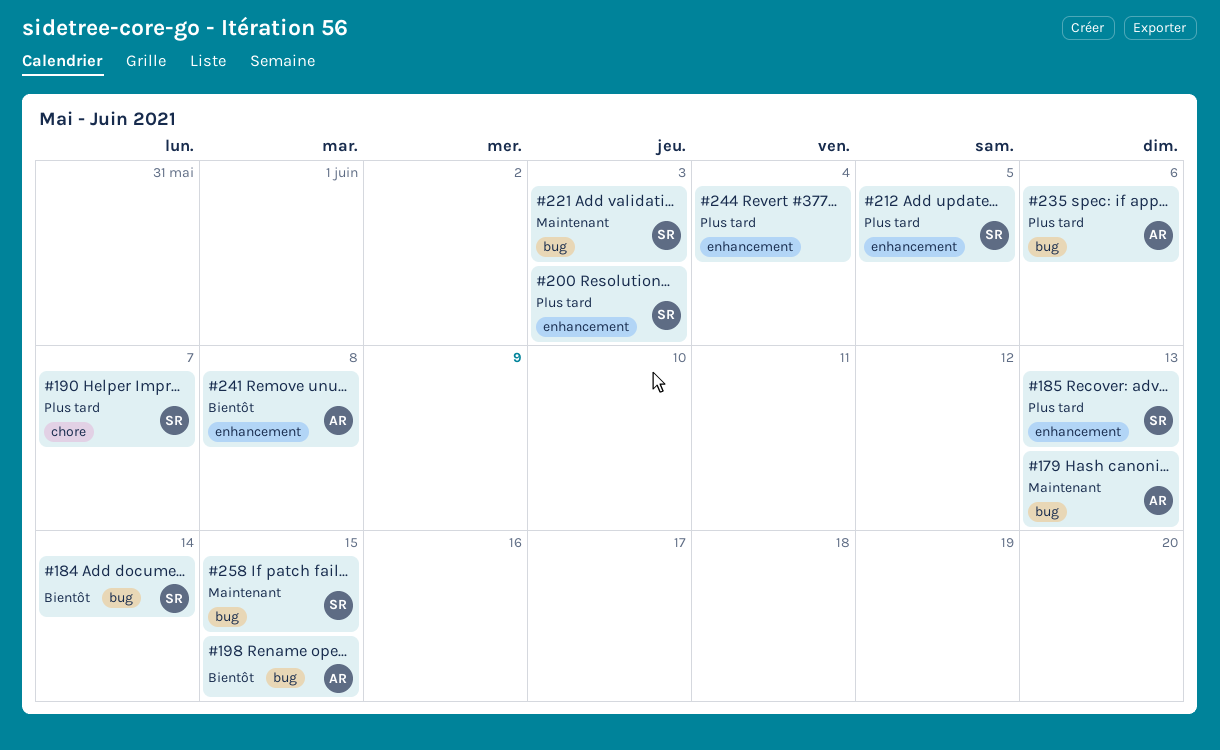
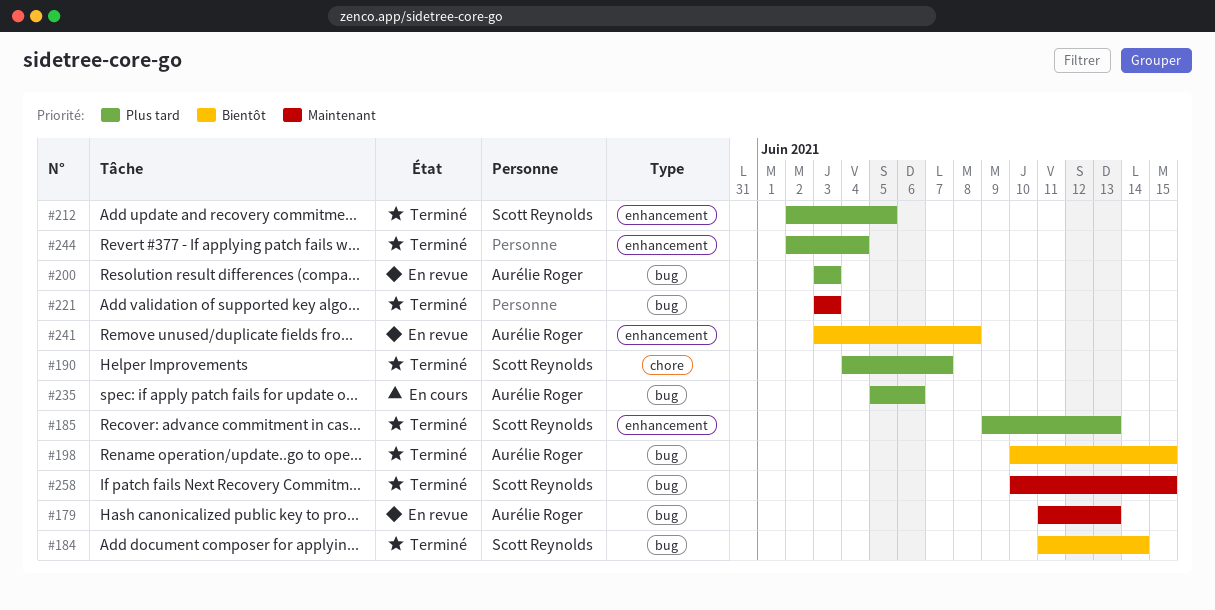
#200, owner: Scott Reynolds -> Aurélie Roger
#200, label: enhancement -> bug
#221, owner: Scott Reynolds -> none

